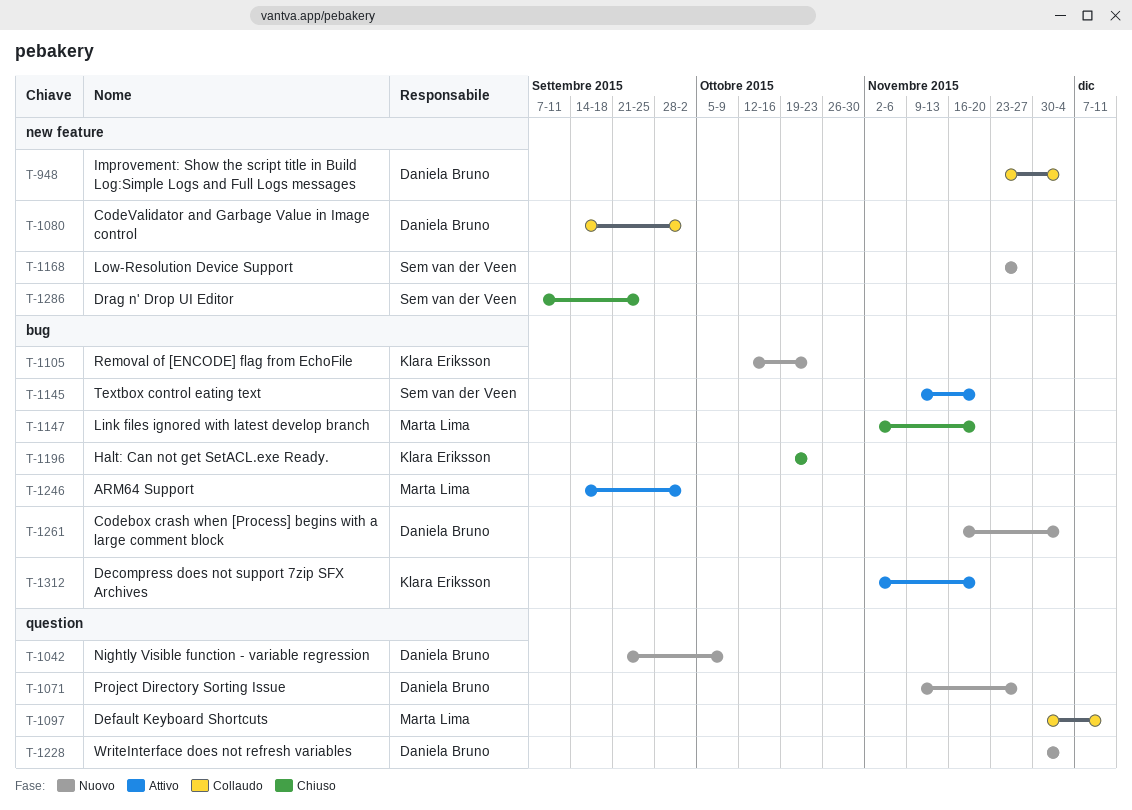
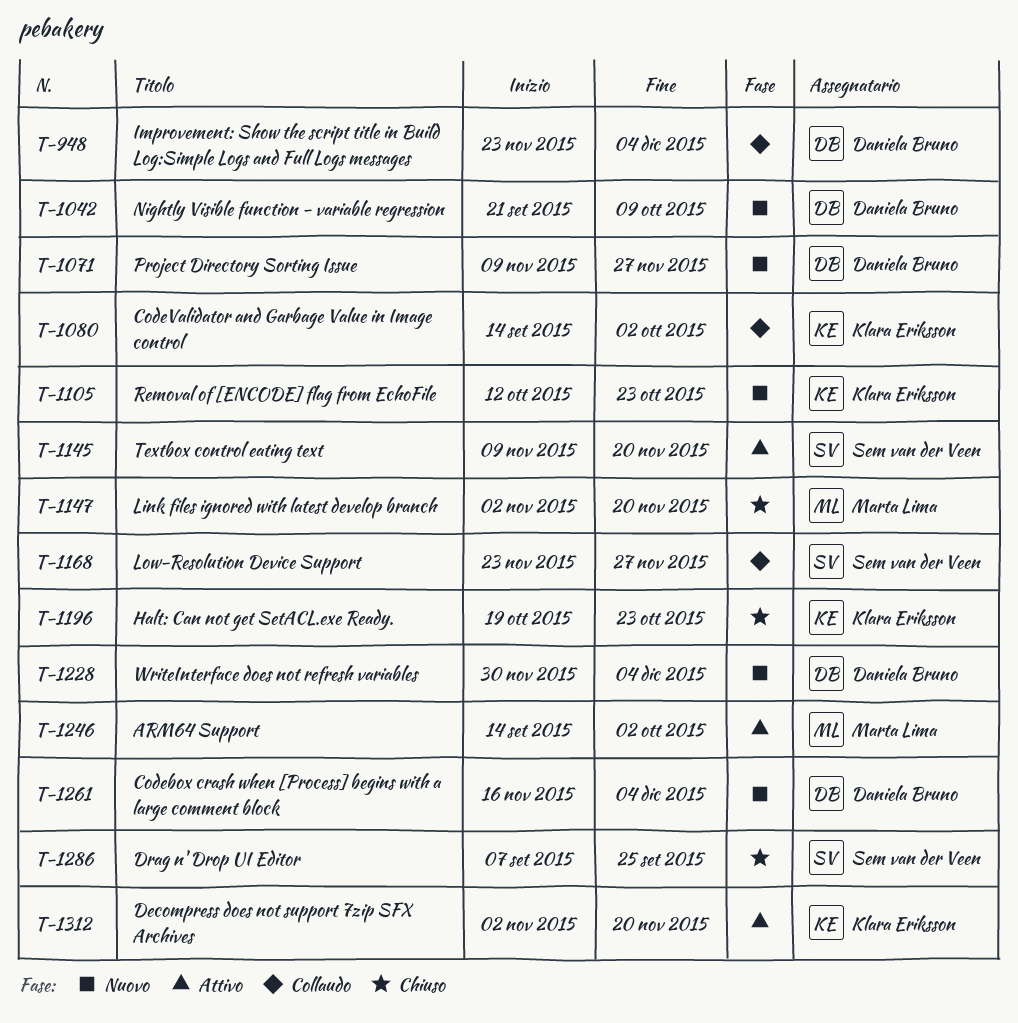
T-1080, owner: Daniela Bruno -> Klara Eriksson
T-1097: present -> none
T-1168, status: Nuovo -> Collaudo

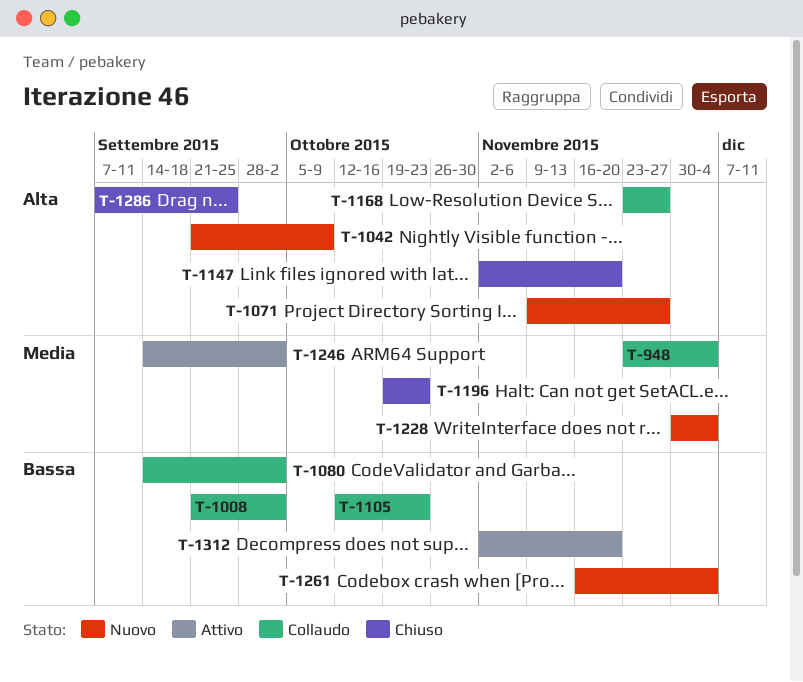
T-1008: none -> present
T-1105, status: Nuovo -> Collaudo
T-1145: present -> none

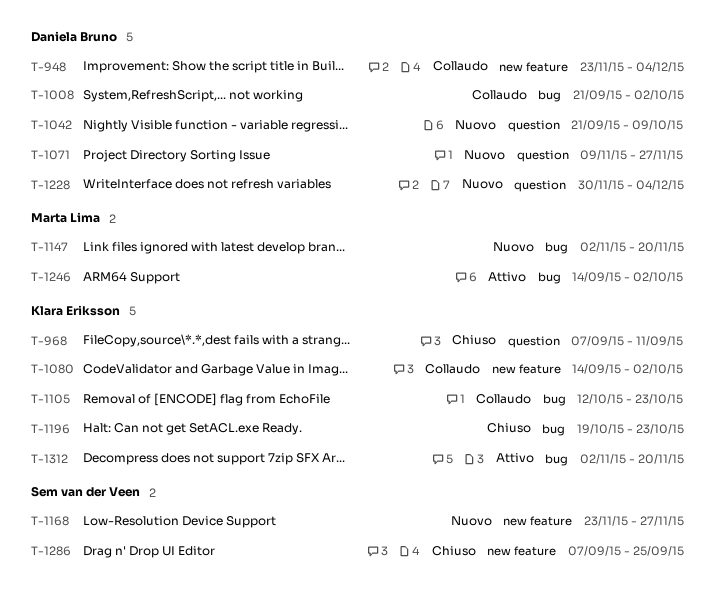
T-968: none -> present
T-1147, status: Chiuso -> Nuovo
T-1168, status: Collaudo -> Nuovo
T-1261: present -> none

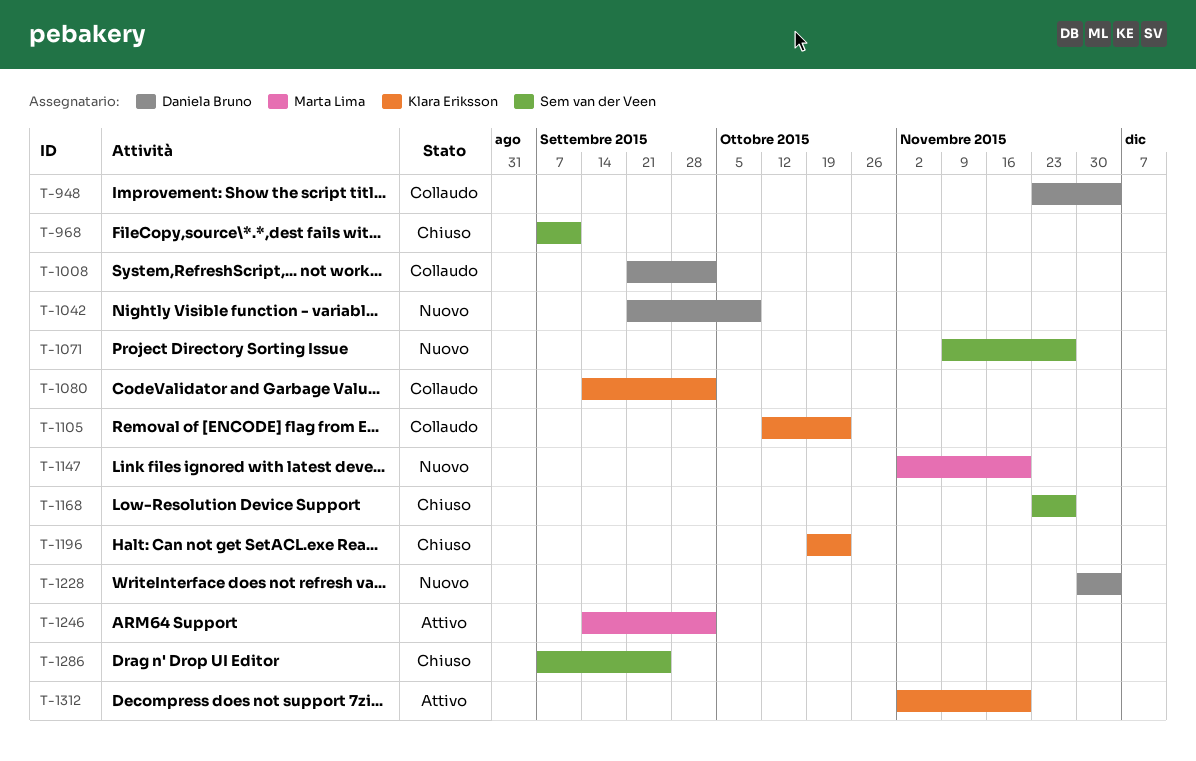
T-968, owner: Klara Eriksson -> Sem van der Veen
T-1071, owner: Daniela Bruno -> Sem van der Veen
T-1168, status: Nuovo -> Chiuso

